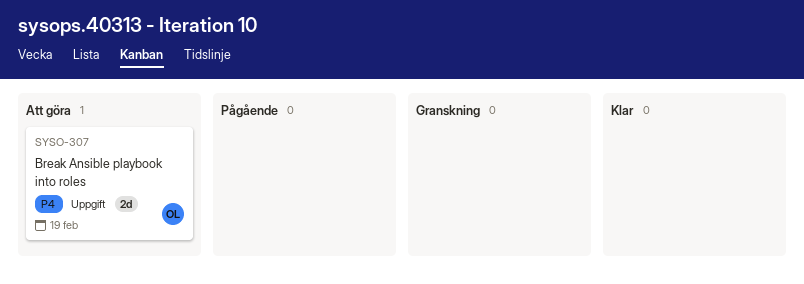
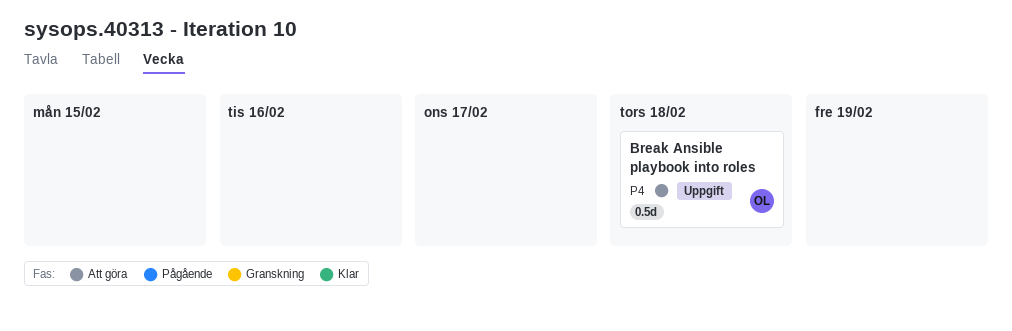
Break Ansible playbook into roles, estimate: 2d -> 0.5d
Break Ansible playbook into roles, due: Feb 19 -> Feb 18

